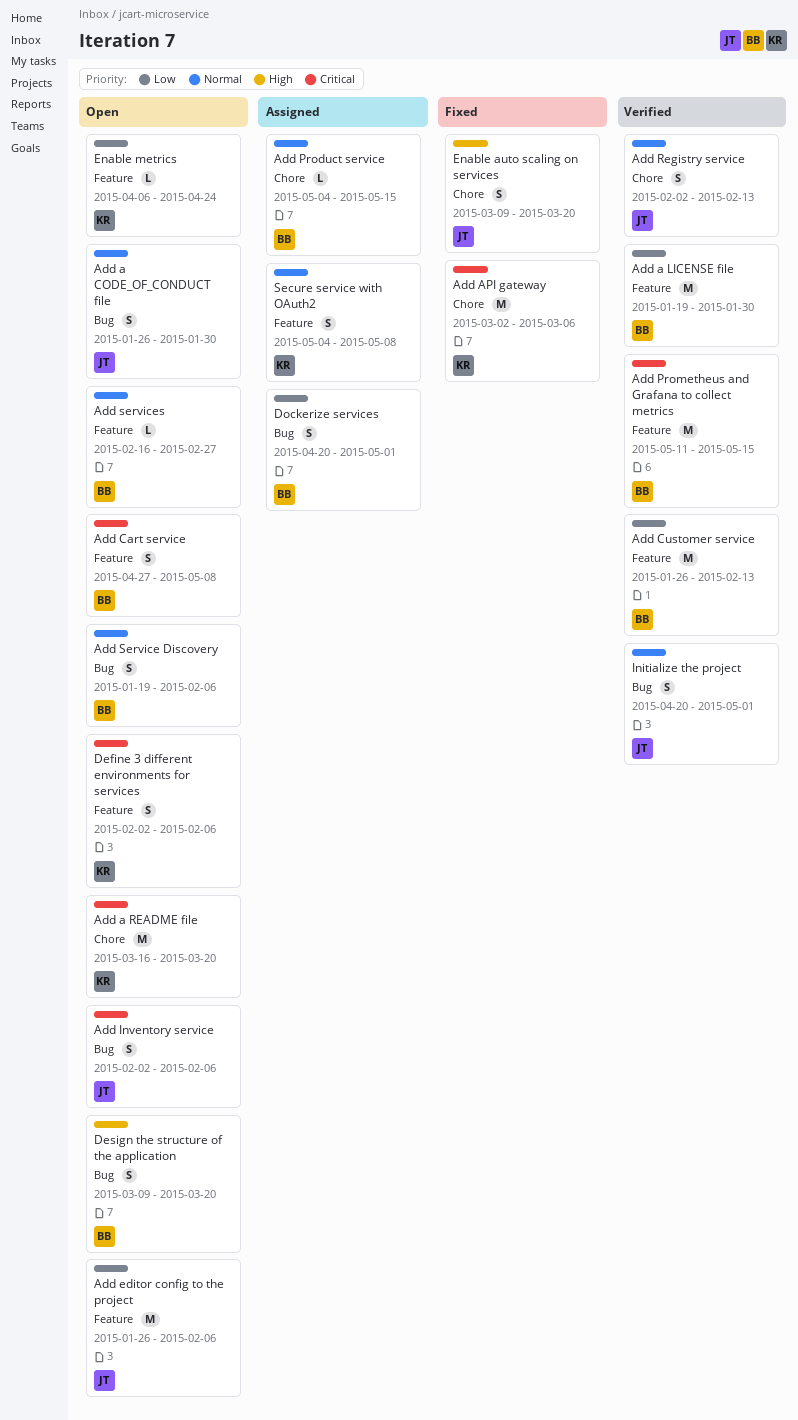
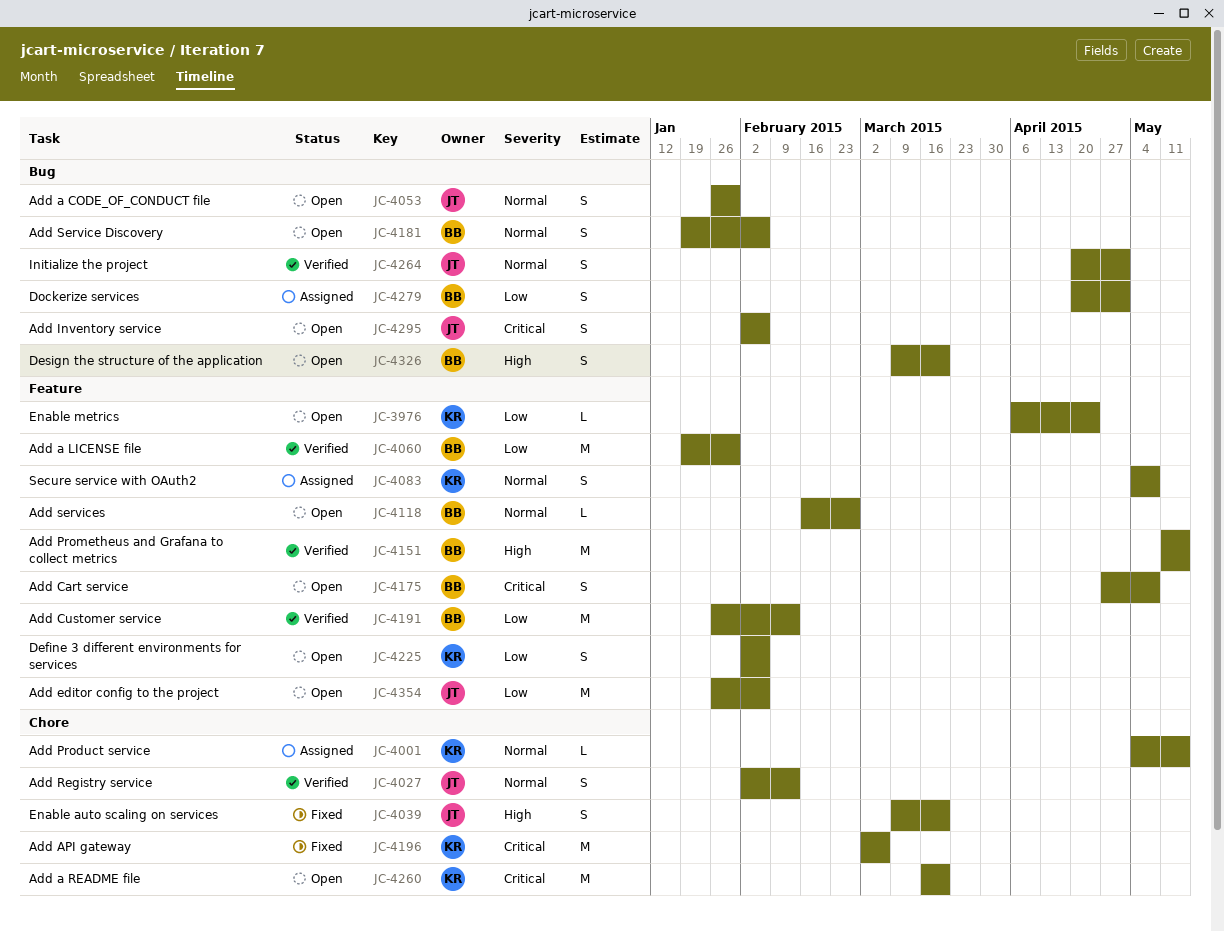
Add Product service, owner: BB -> KR
Add Prometheus and Grafana to collect metrics, priority: Critical -> High
Define 3 different environments for services, priority: Critical -> Low

